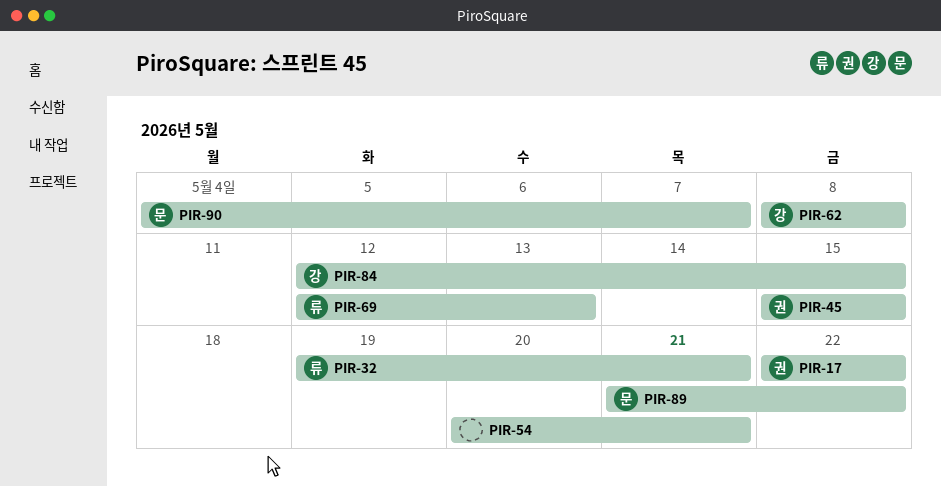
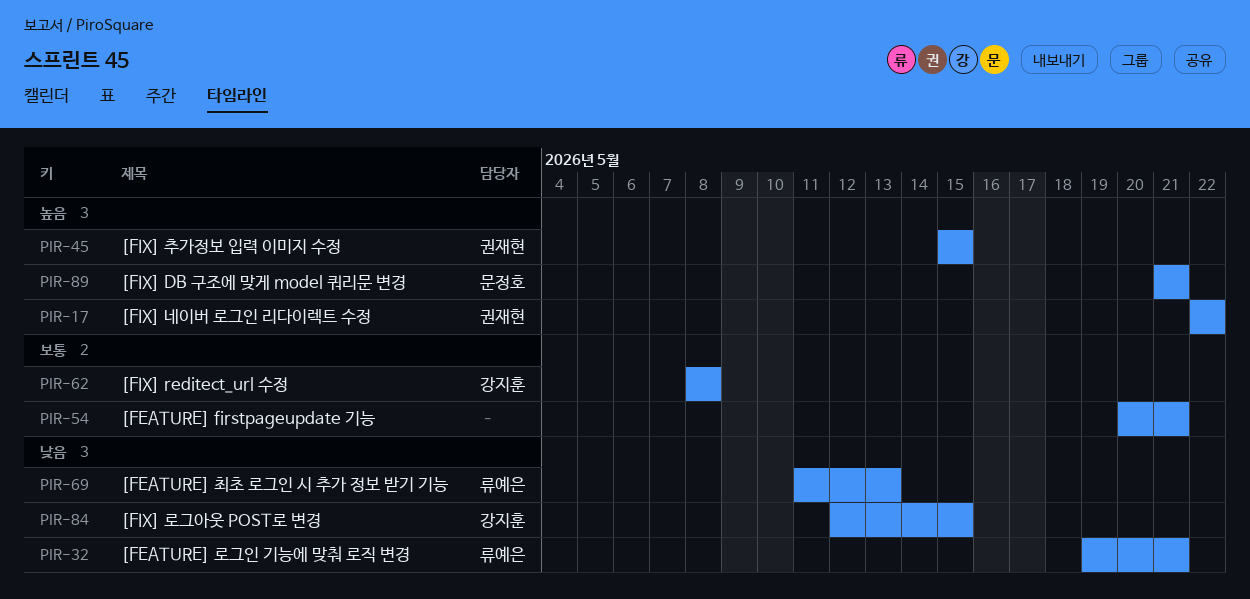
PIR-69, start: May 12 -> May 11
PIR-89, due: May 22 -> May 21
PIR-90: present -> none

